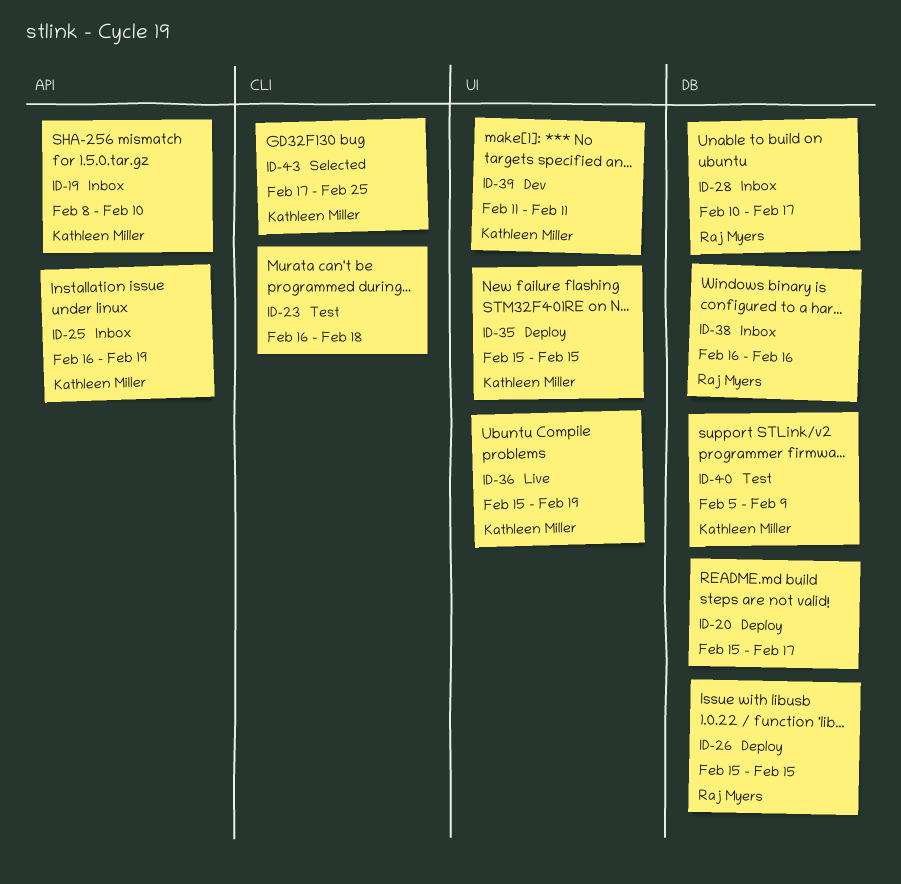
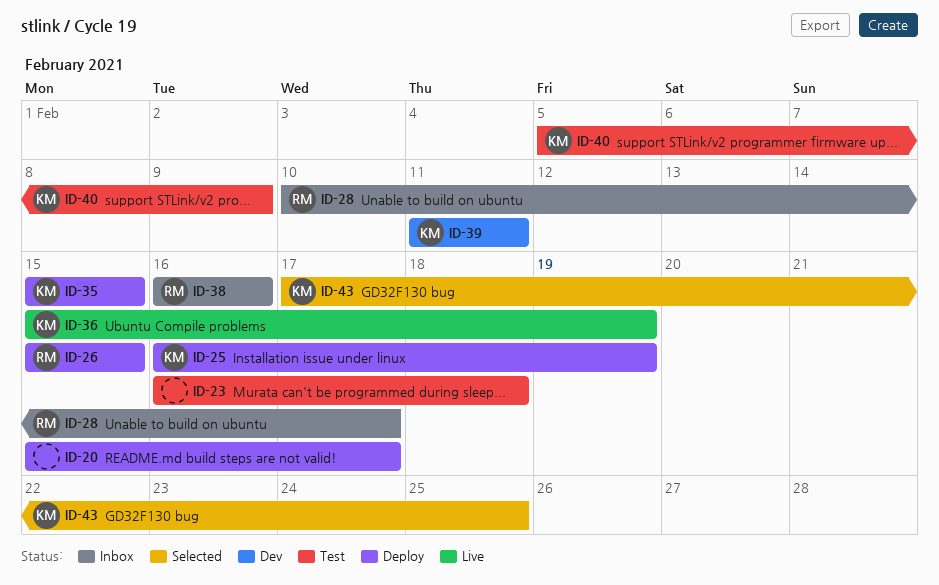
ID-19: present -> none
ID-25, status: Inbox -> Deploy

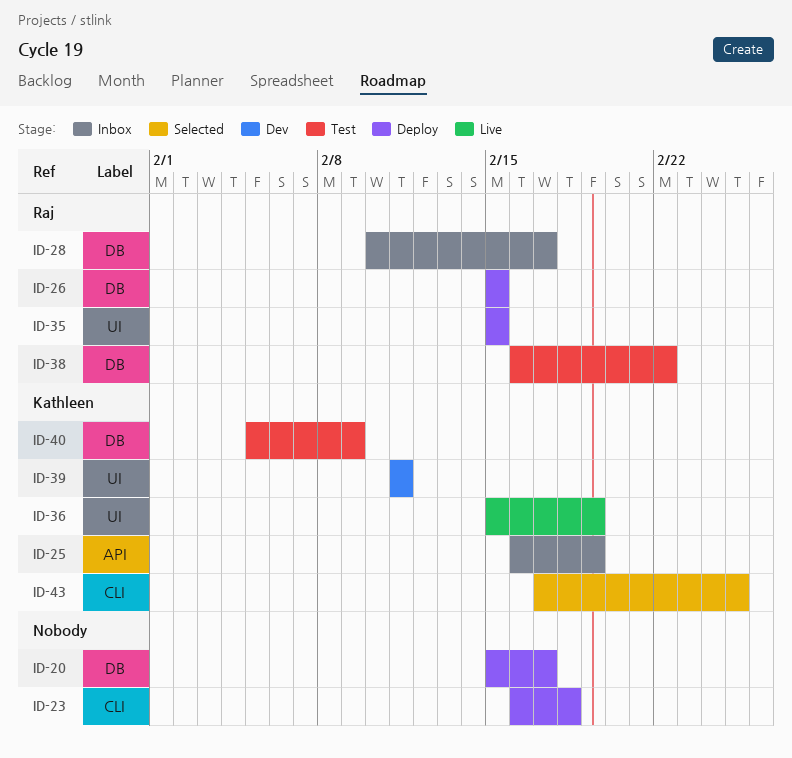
ID-23, status: Test -> Deploy
ID-25, status: Deploy -> Inbox
ID-35, owner: Kathleen -> Raj
ID-38, status: Inbox -> Test
ID-38, due: Feb 16 -> Feb 22

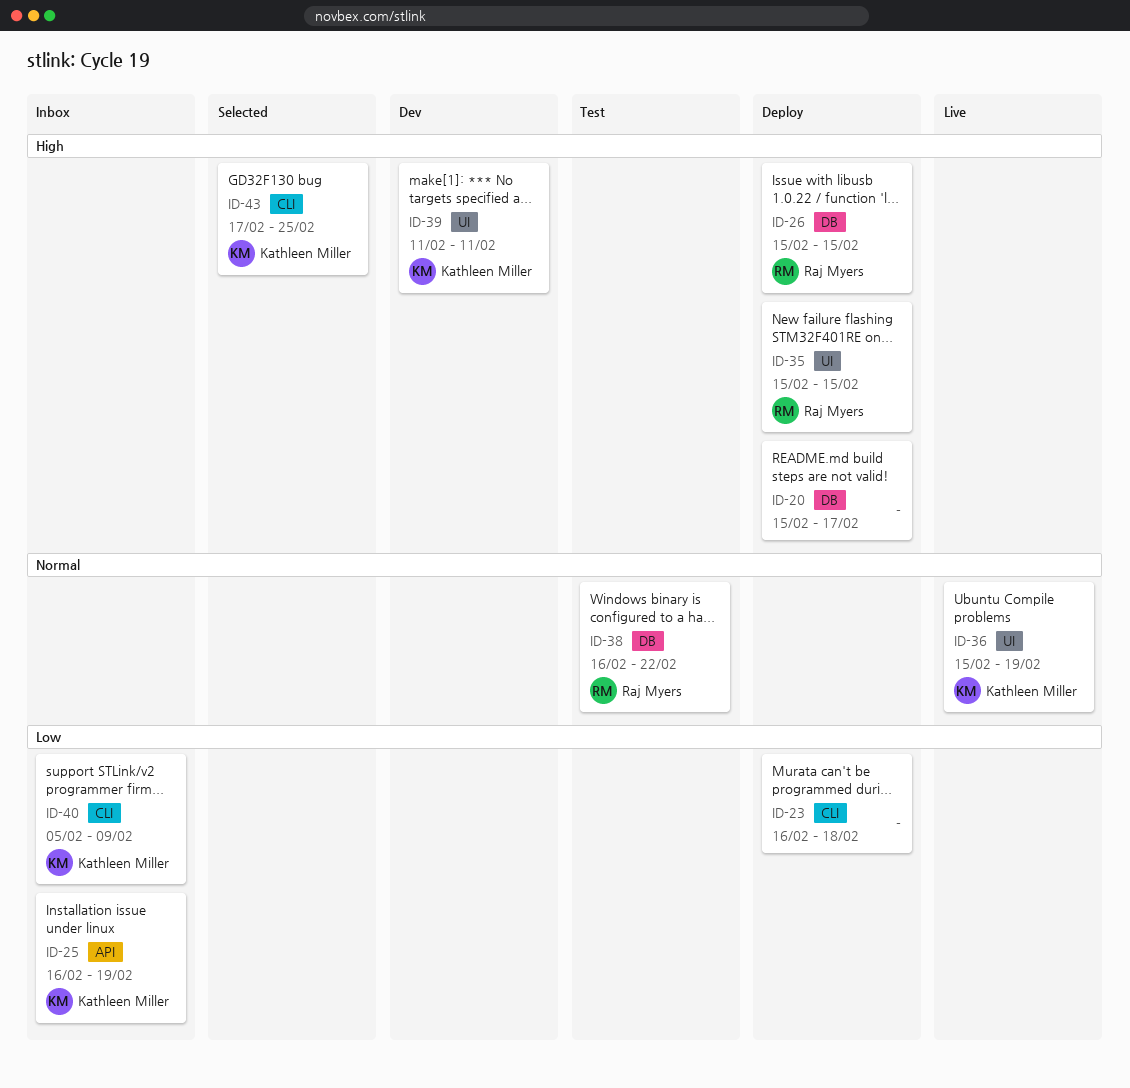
ID-28: present -> none
ID-40, status: Test -> Inbox
ID-40, label: DB -> CLI

